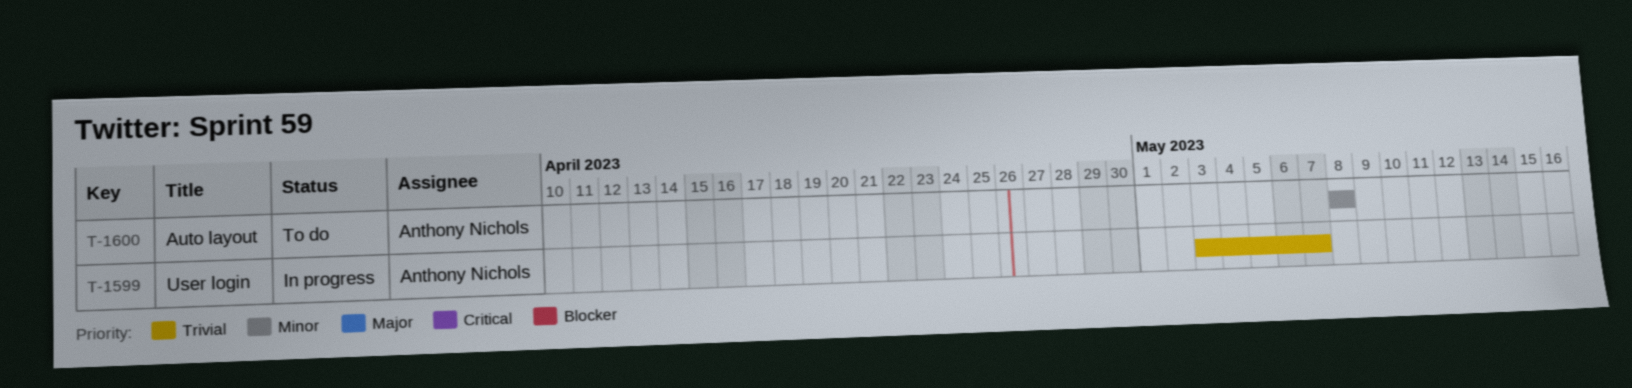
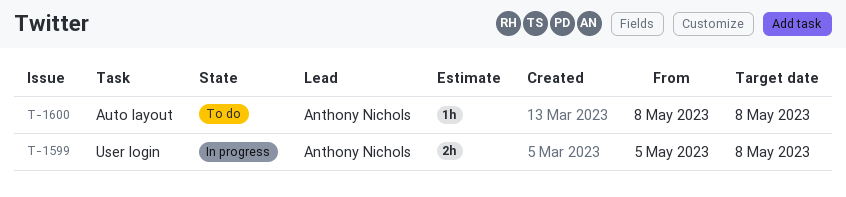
T-1599, start: May 3 -> May 5
T-1599, due: May 7 -> May 8

